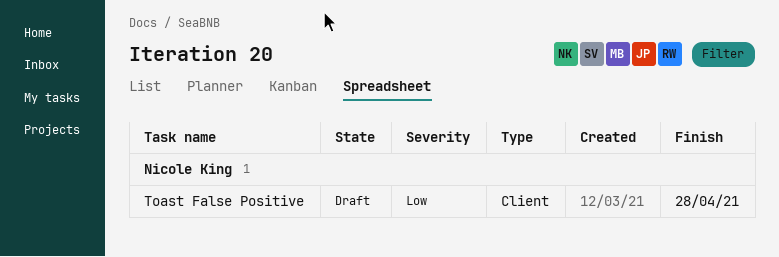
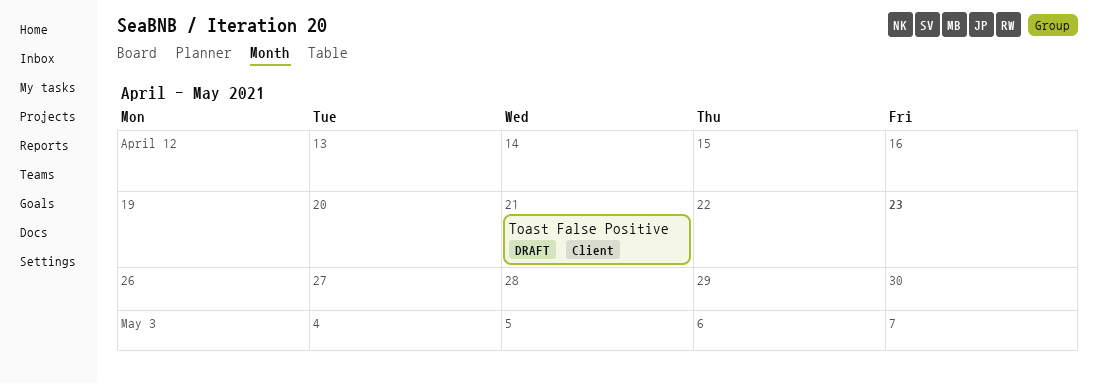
Toast False Positive, due: Apr 28 -> Apr 21

